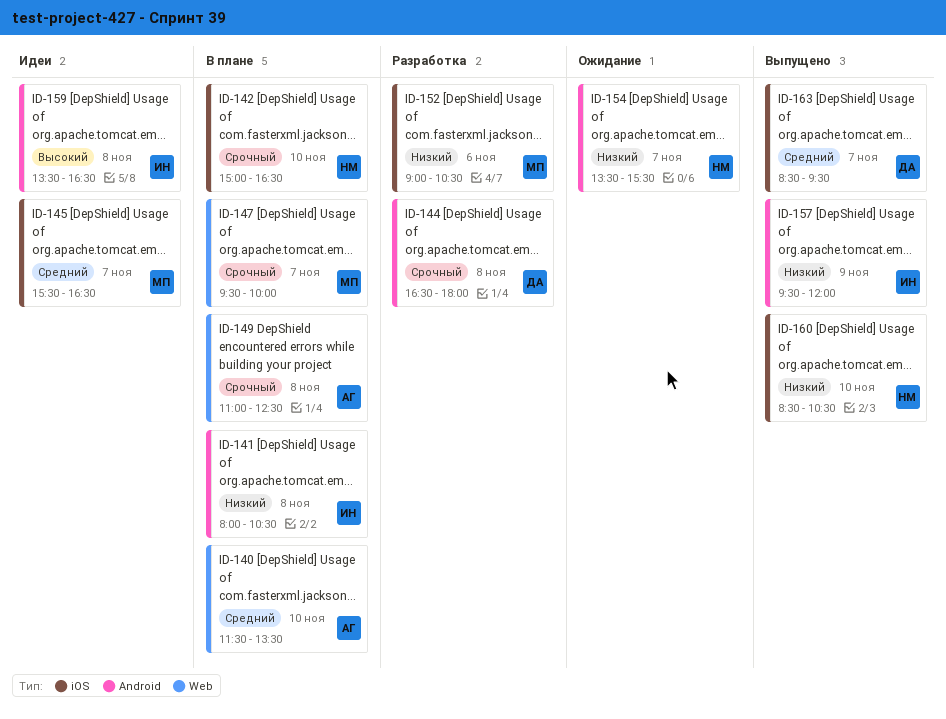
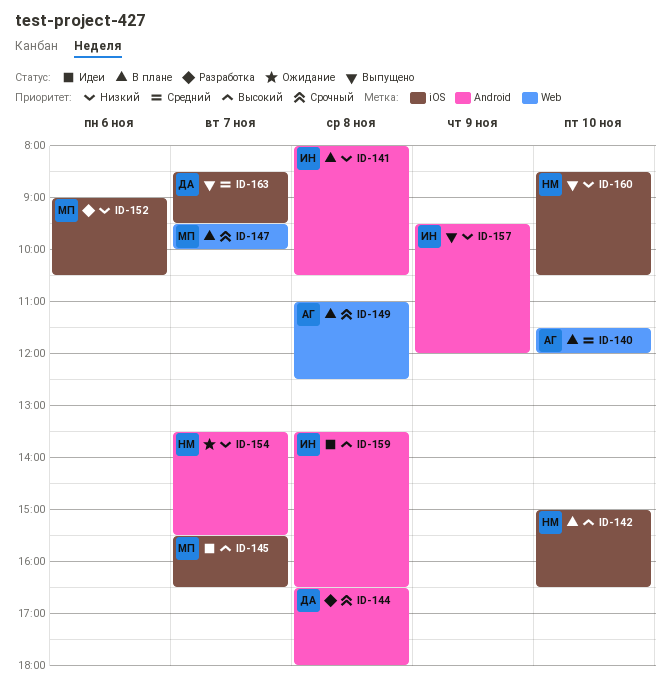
ID-140, ends: 13:30 -> 12:00
ID-142, priority: Срочный -> Высокий
ID-145, priority: Средний -> Высокий

